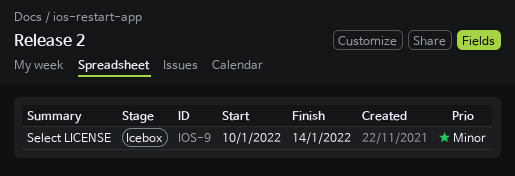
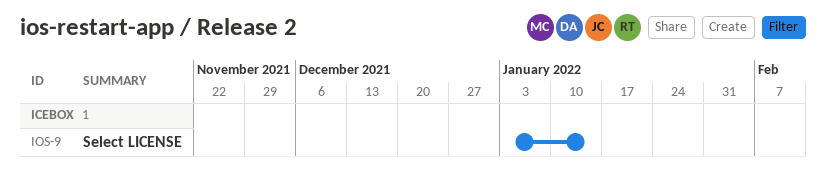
IOS-9, start: Jan 10 -> Jan 3

